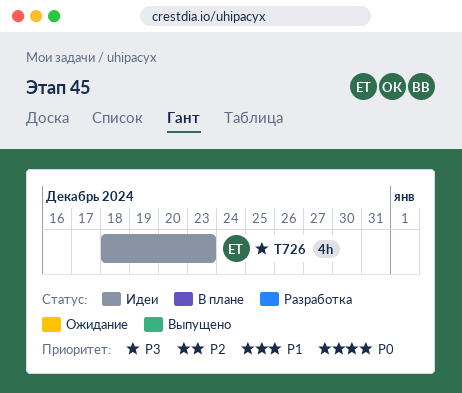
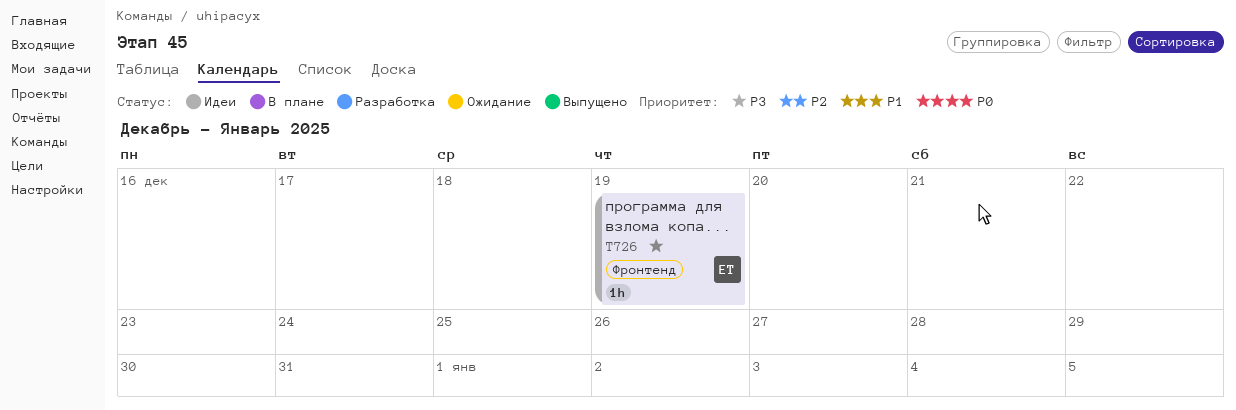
T726, estimate: 4h -> 1h
T726, due: Dec 23 -> Dec 19

